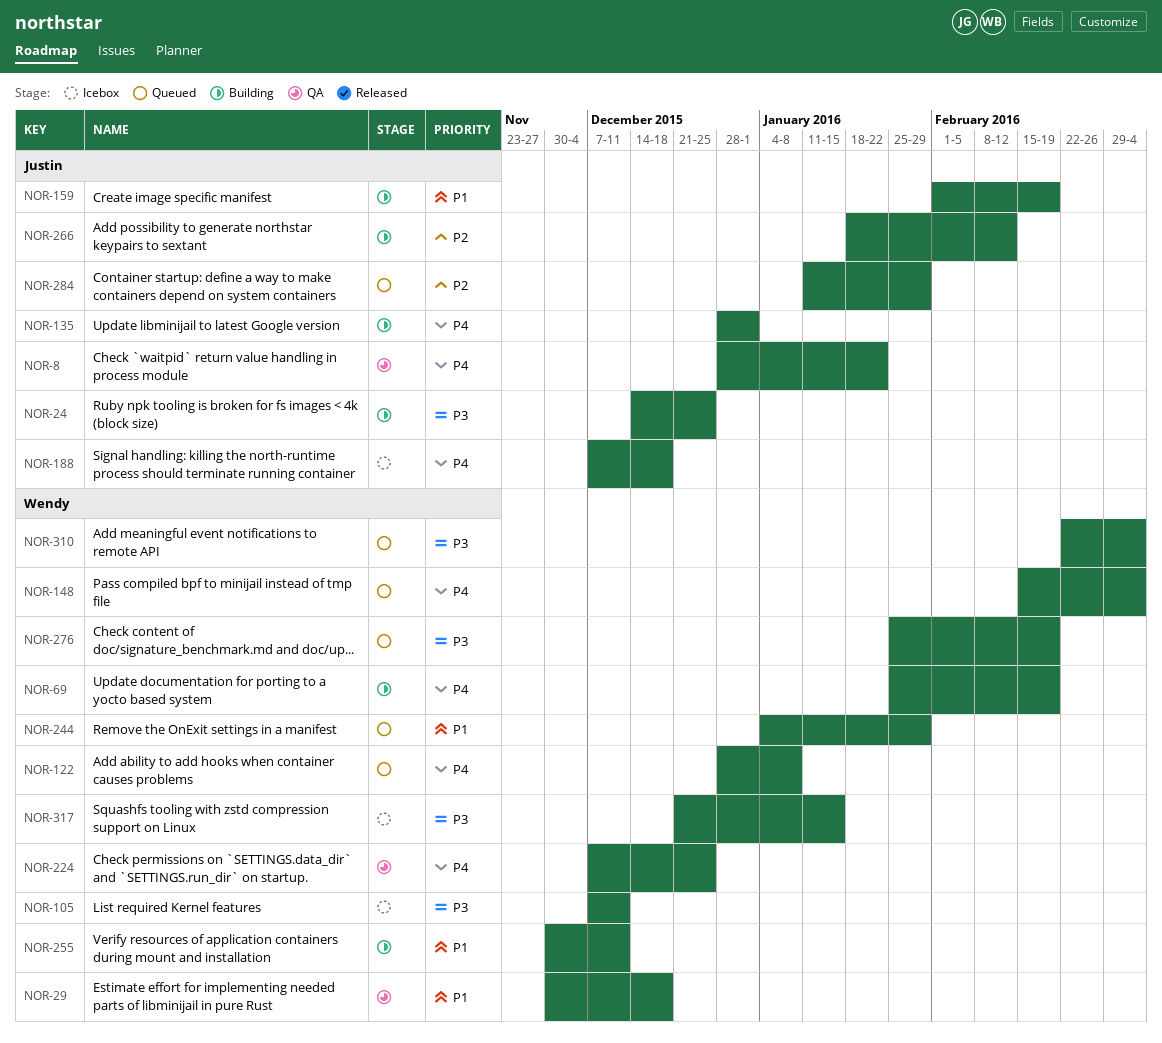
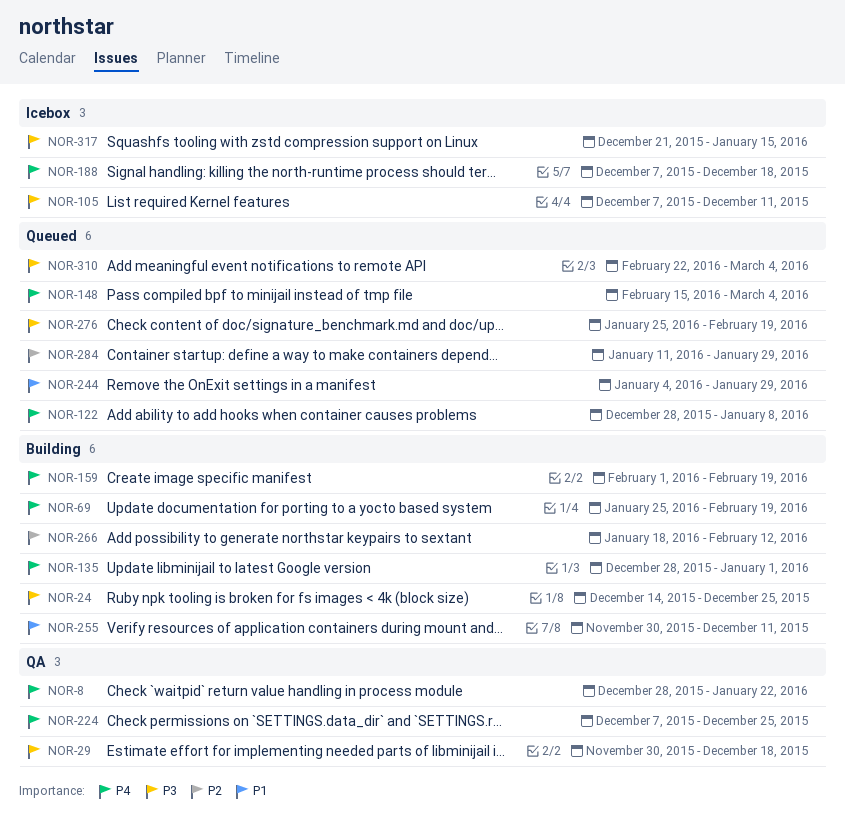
NOR-29, priority: P1 -> P3
NOR-159, priority: P1 -> P4

